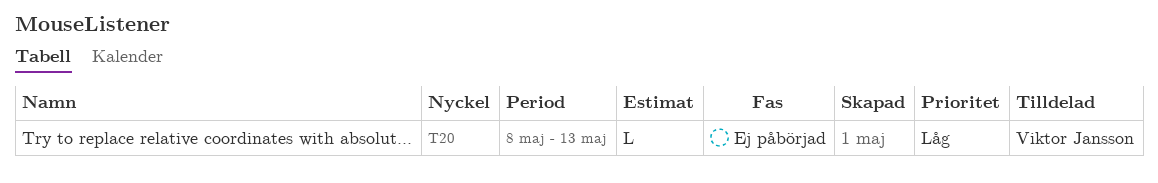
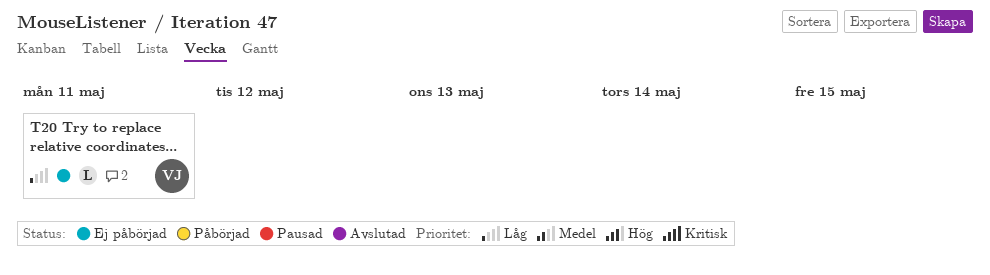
T20, due: May 13 -> May 11

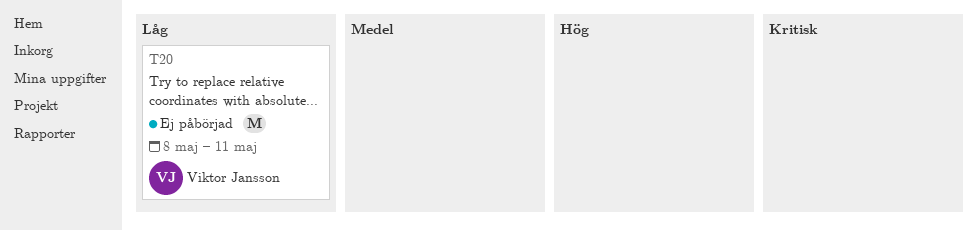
T20, estimate: L -> M

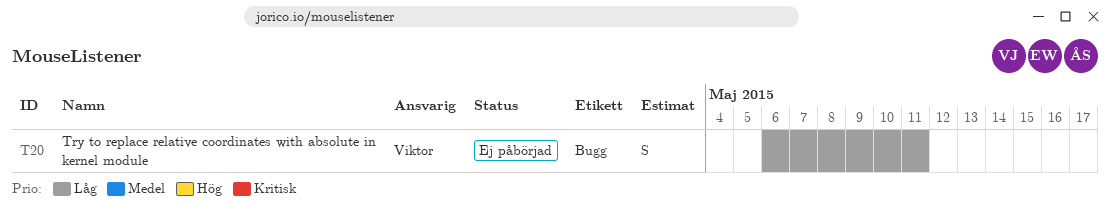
T20, estimate: M -> S
T20, start: May 8 -> May 6

